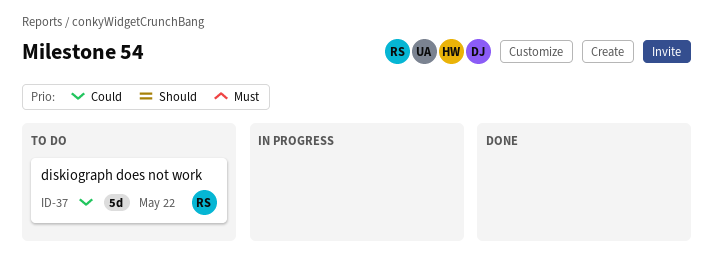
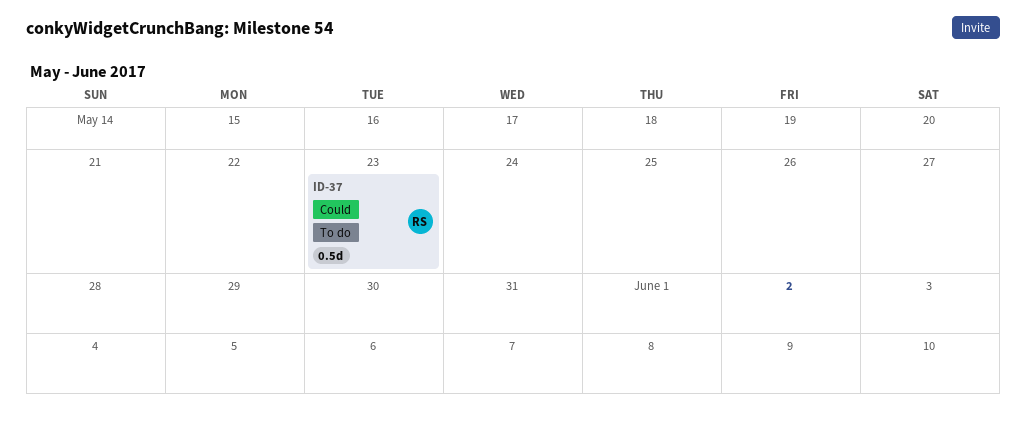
ID-37, estimate: 5d -> 0.5d
ID-37, due: May 22 -> May 23

